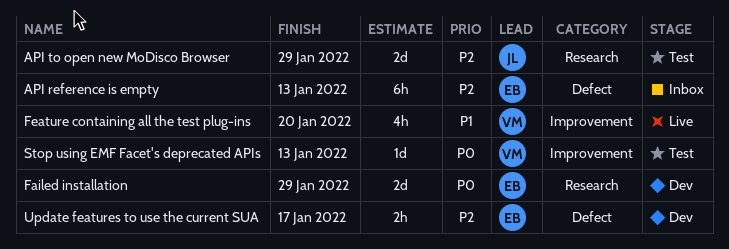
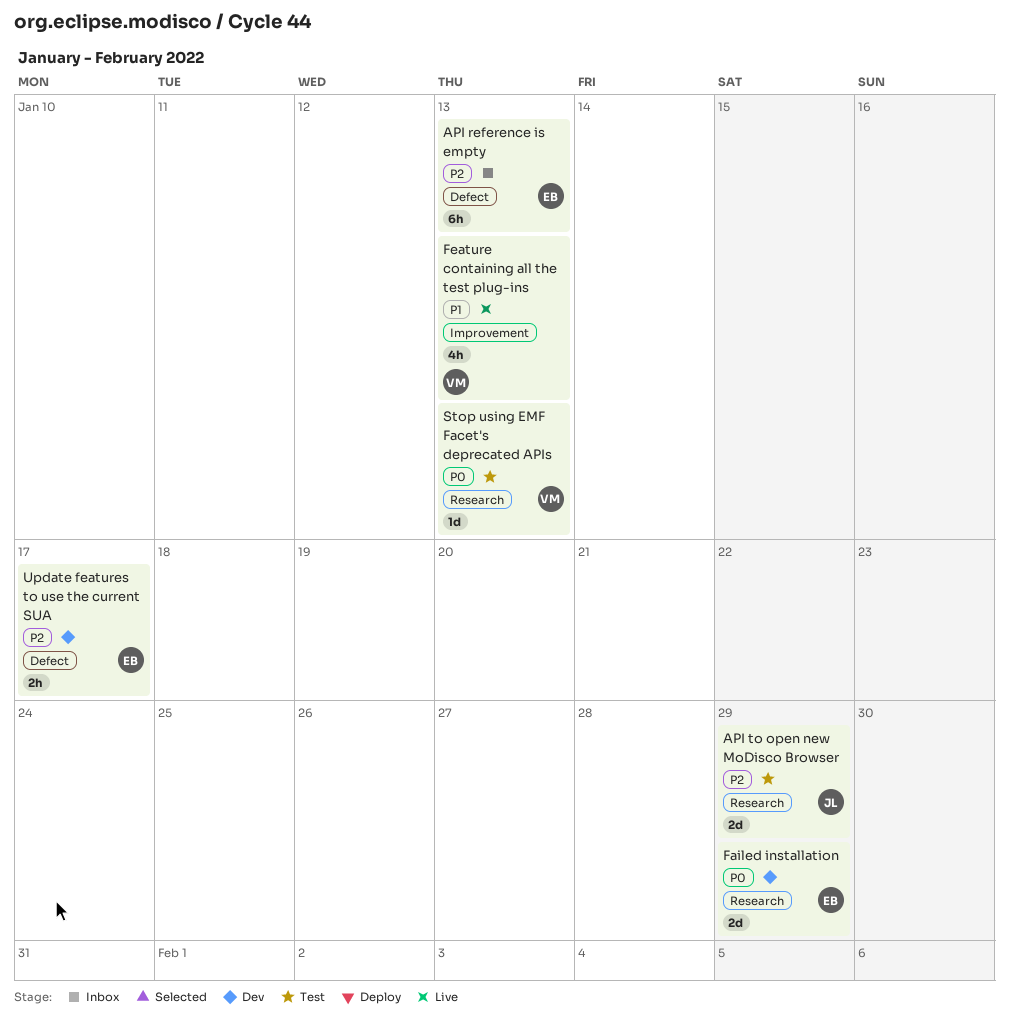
Feature containing all the test plug-ins, due: Jan 20 -> Jan 13
Stop using EMF Facet's deprecated APIs, label: Improvement -> Research

